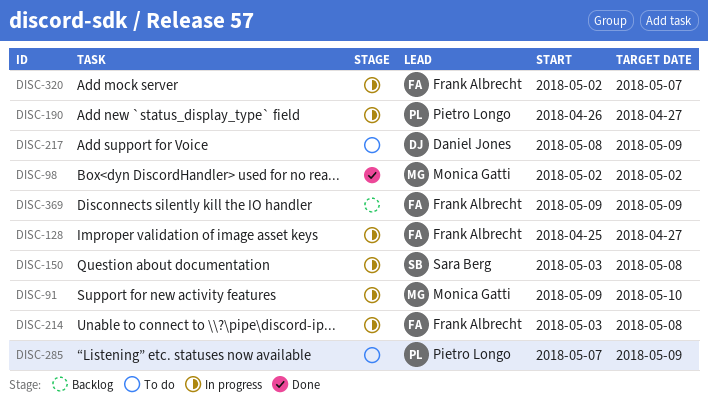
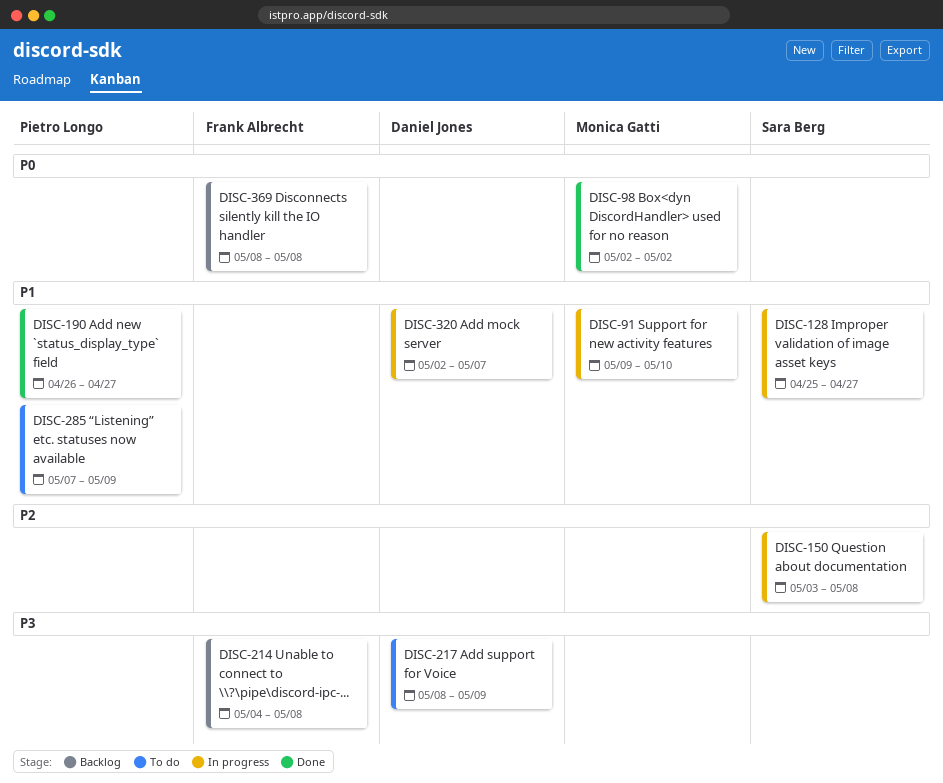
DISC-128, owner: Frank Albrecht -> Sara Berg
DISC-190, status: In progress -> Done
DISC-214, status: In progress -> Backlog
DISC-214, start: May 3 -> May 4
DISC-320, owner: Frank Albrecht -> Daniel Jones
DISC-369, start: May 9 -> May 8
DISC-369, due: May 9 -> May 8

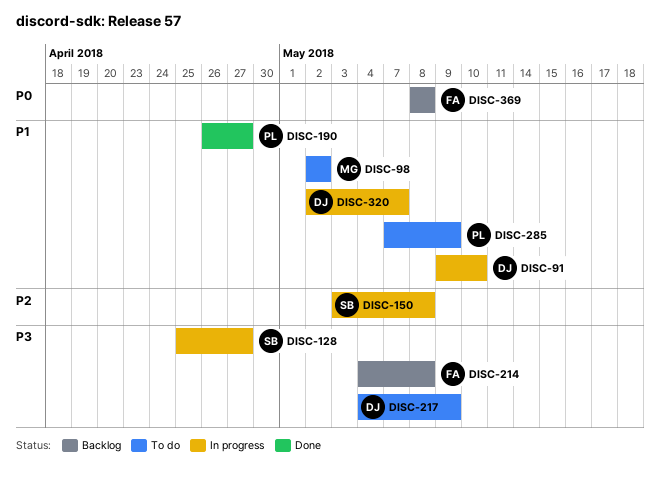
DISC-91, owner: Monica Gatti -> Daniel Jones
DISC-98, status: Done -> To do
DISC-98, priority: P0 -> P1
DISC-128, priority: P1 -> P3
DISC-217, start: May 8 -> May 4

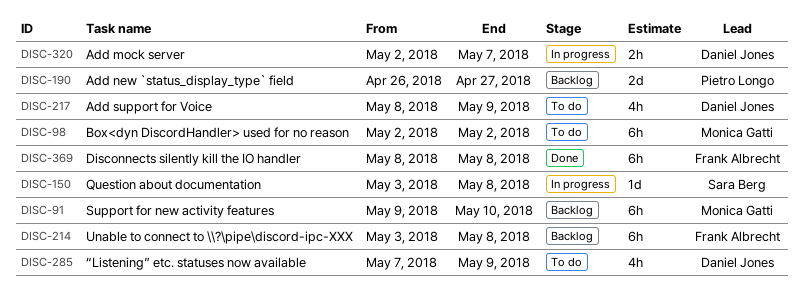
DISC-91, status: In progress -> Backlog
DISC-91, owner: Daniel Jones -> Monica Gatti
DISC-128: present -> none
DISC-190, status: Done -> Backlog
DISC-214, start: May 4 -> May 3
DISC-217, start: May 4 -> May 8
DISC-285, owner: Pietro Longo -> Daniel Jones
DISC-369, status: Backlog -> Done

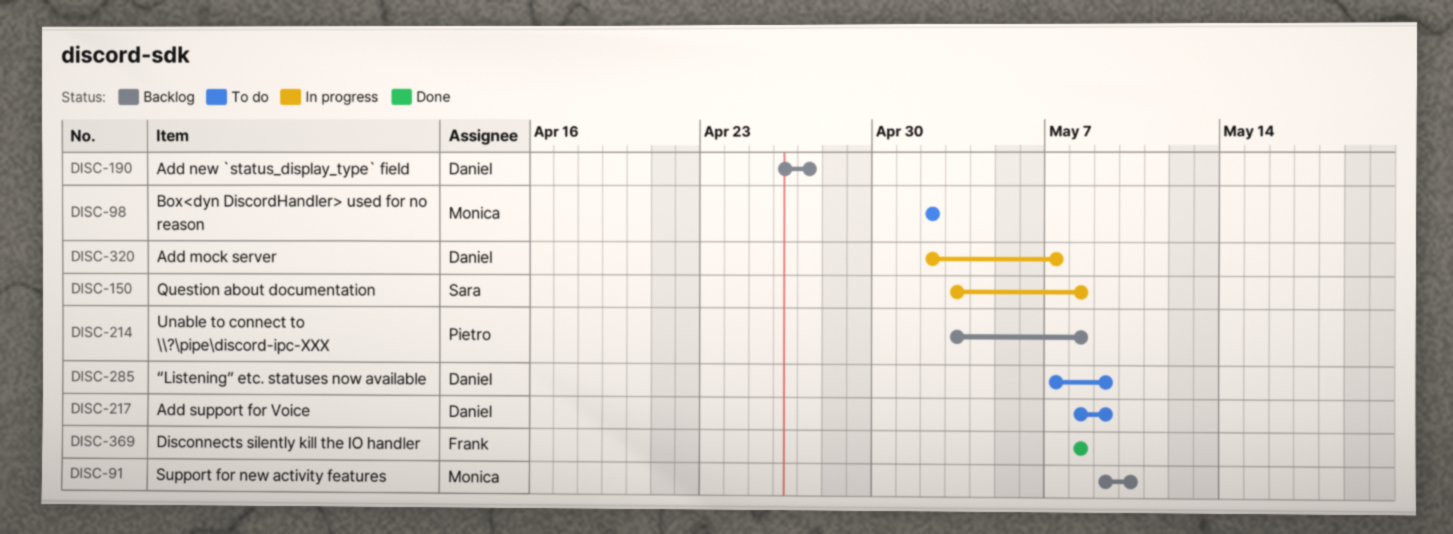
DISC-190, owner: Pietro Longo -> Daniel Jones
DISC-214, owner: Frank Albrecht -> Pietro Longo

